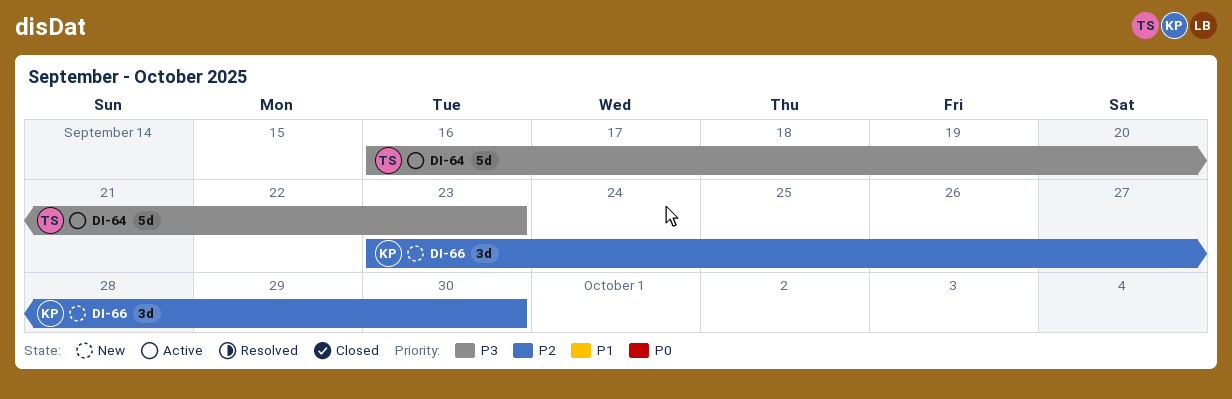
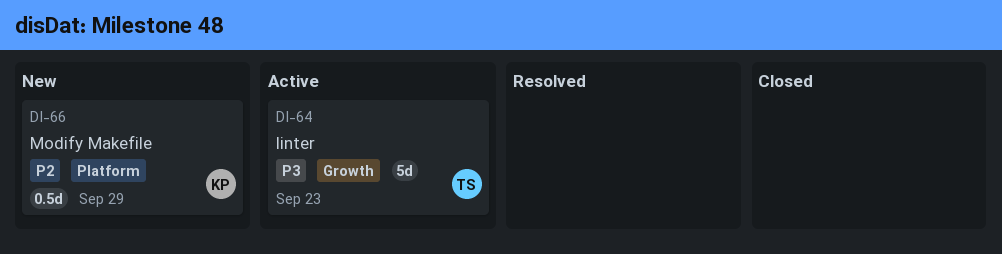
DI-66, estimate: 3d -> 0.5d
DI-66, due: Sep 30 -> Sep 29

